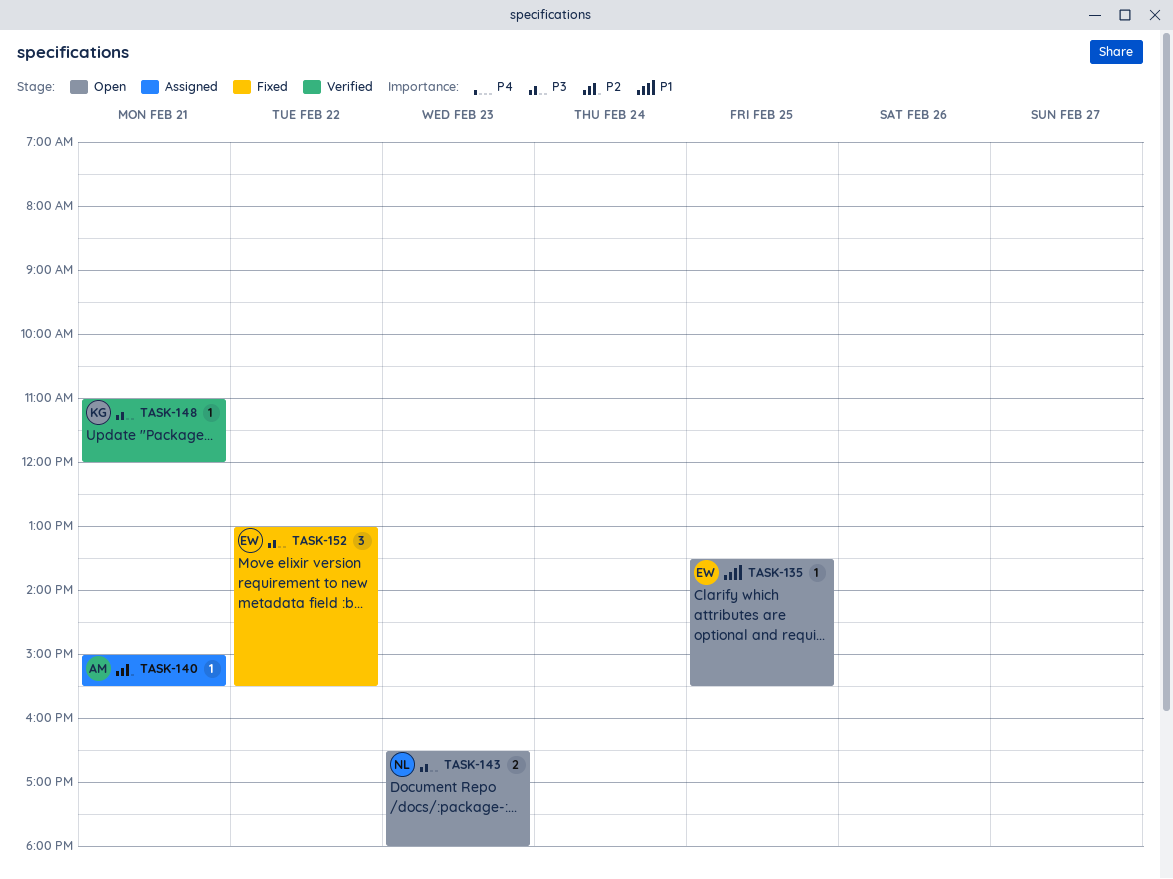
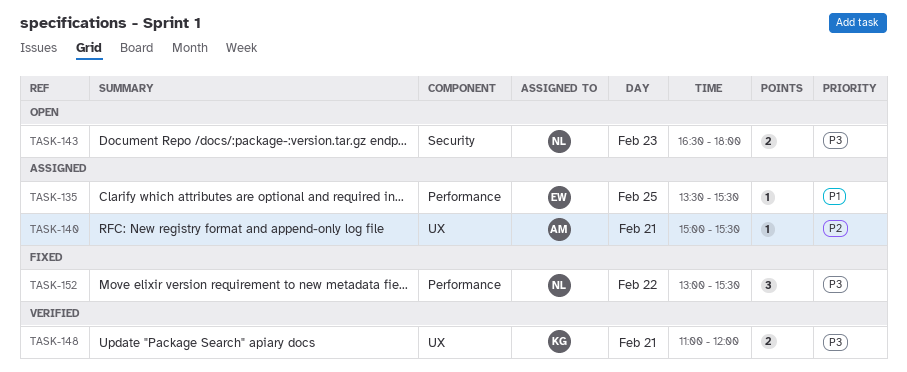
TASK-135, status: Open -> Assigned
TASK-148, estimate: 1 -> 2
TASK-152, owner: EW -> NL

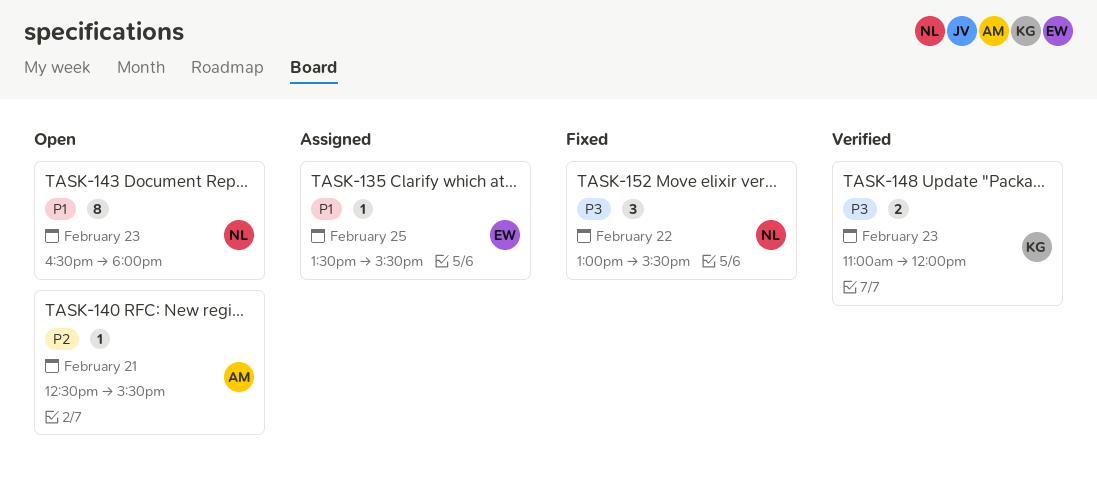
TASK-140, status: Assigned -> Open
TASK-140, begins: 15:00 -> 12:30
TASK-143, priority: P3 -> P1
TASK-143, estimate: 2 -> 8
TASK-148, day: Feb 21 -> Feb 23

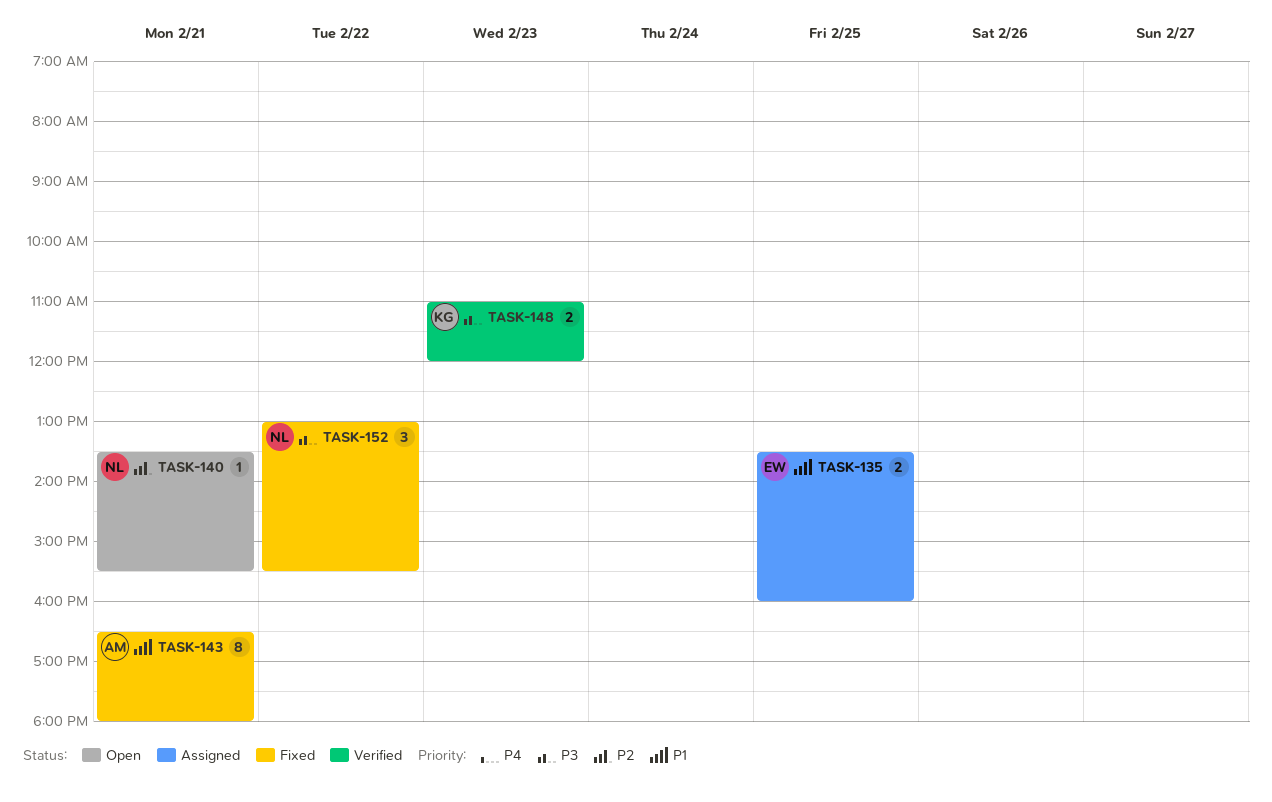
TASK-135, estimate: 1 -> 2
TASK-135, ends: 15:30 -> 16:00
TASK-140, owner: AM -> NL
TASK-140, begins: 12:30 -> 13:30
TASK-143, status: Open -> Fixed
TASK-143, owner: NL -> AM
TASK-143, day: Feb 23 -> Feb 21

